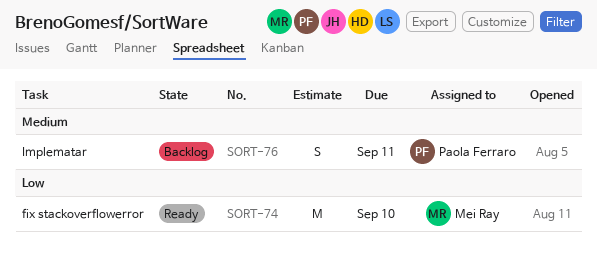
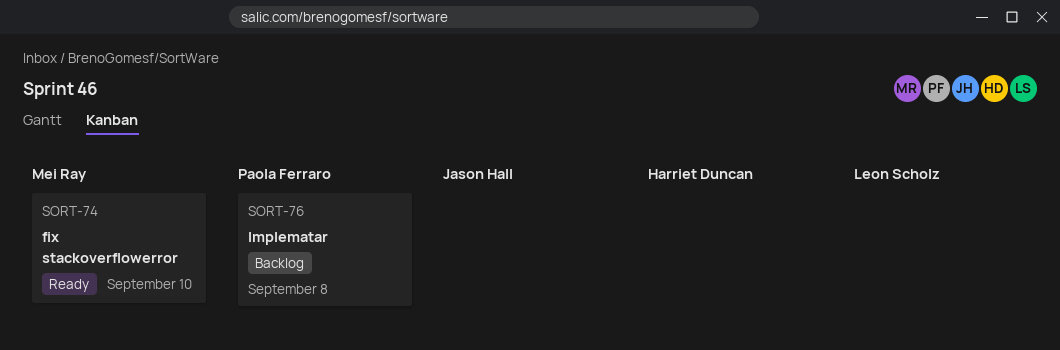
SORT-76, due: Sep 11 -> Sep 8

